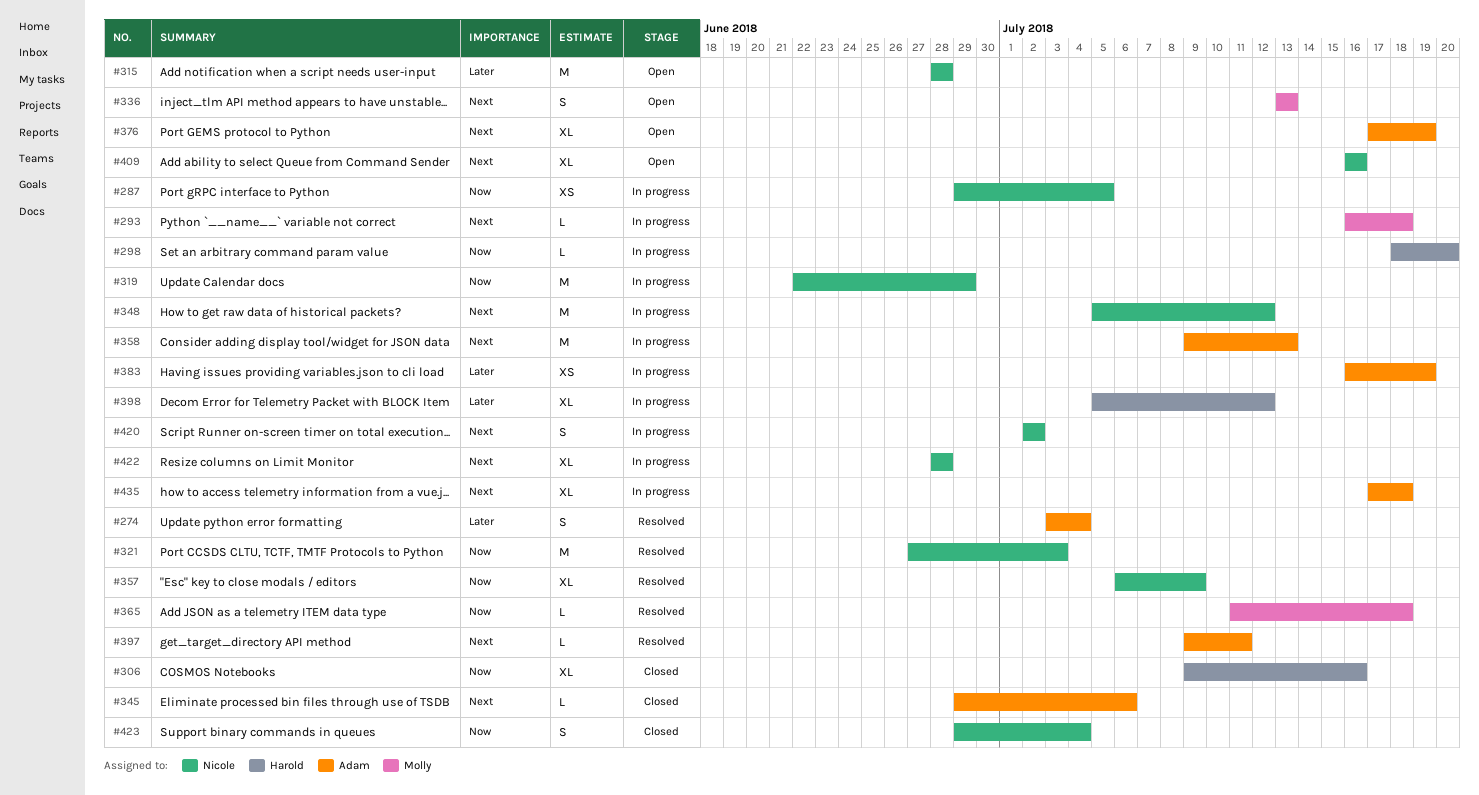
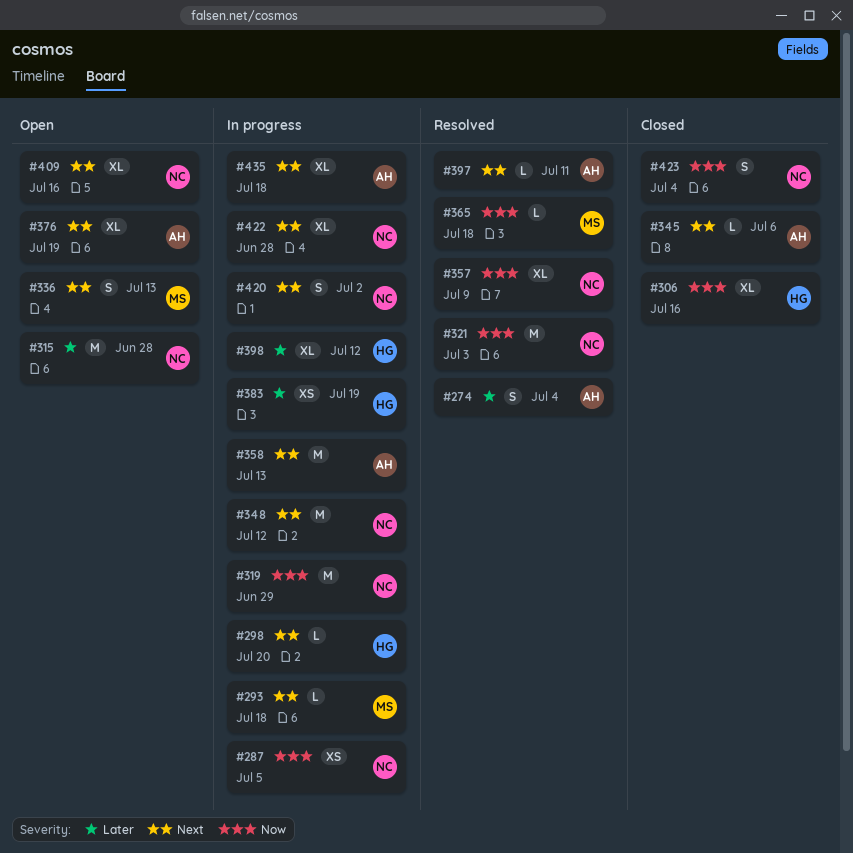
#298, priority: Now -> Next
#383, owner: Adam -> Harold

